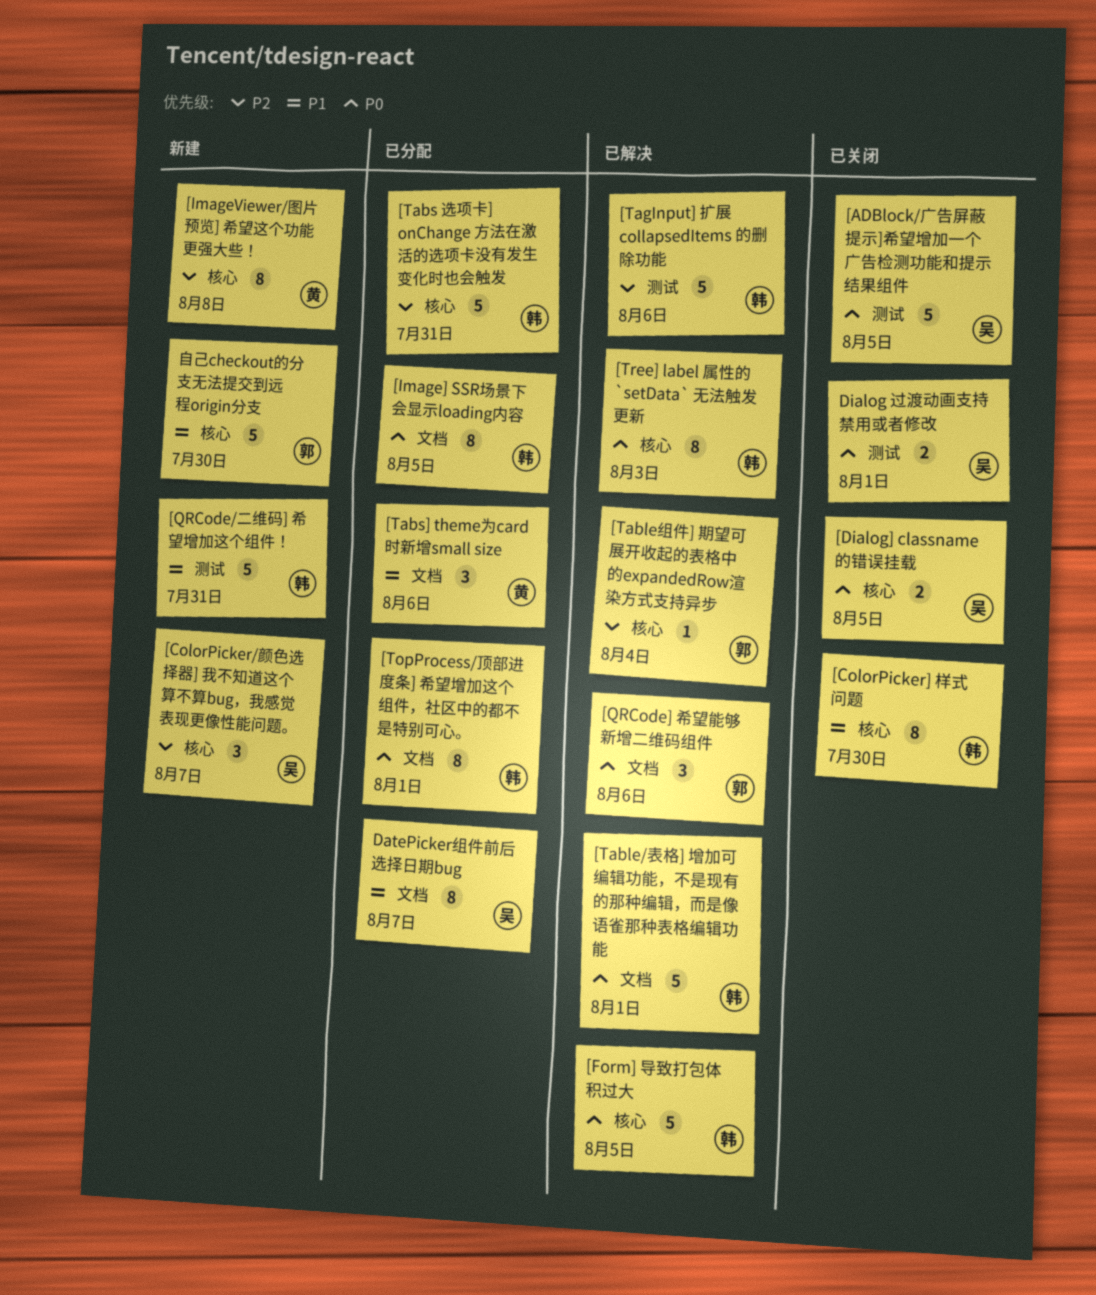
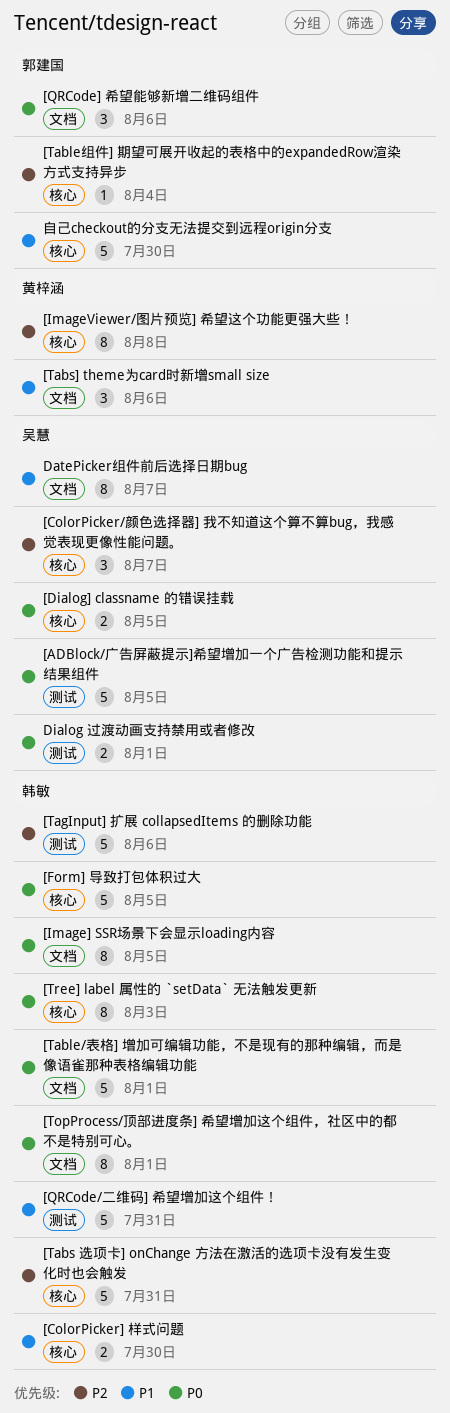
[ColorPicker] 样式问题, estimate: 8 -> 2

